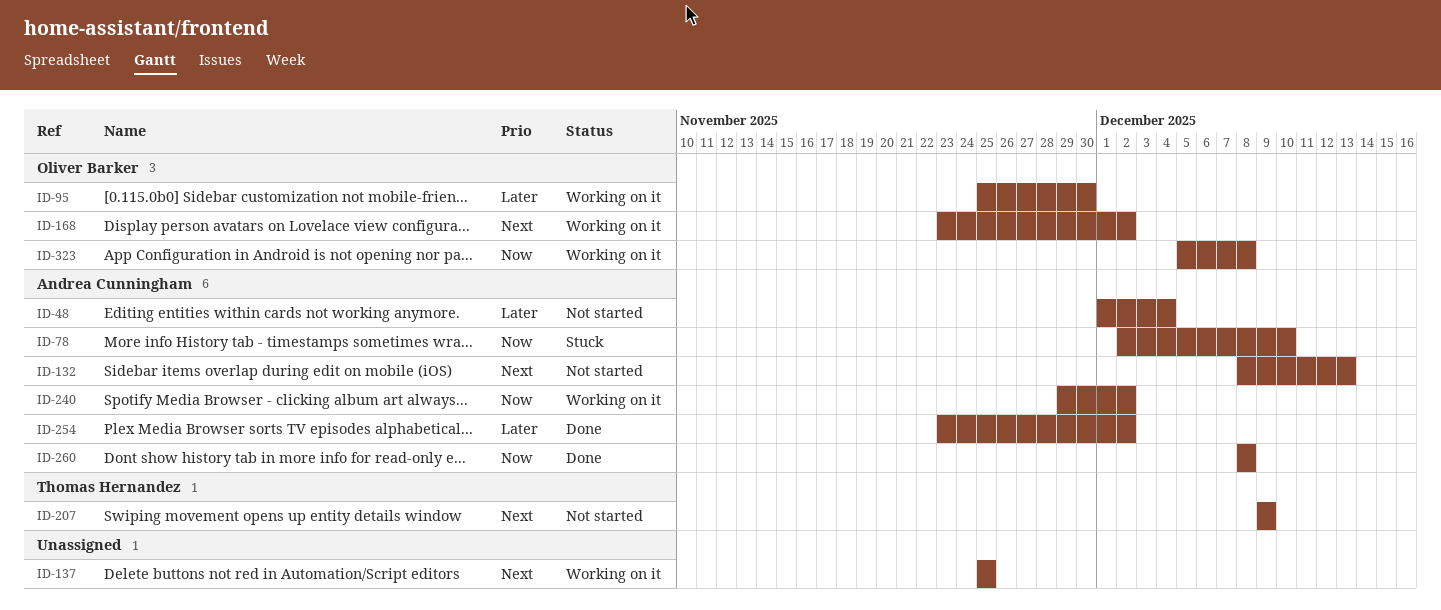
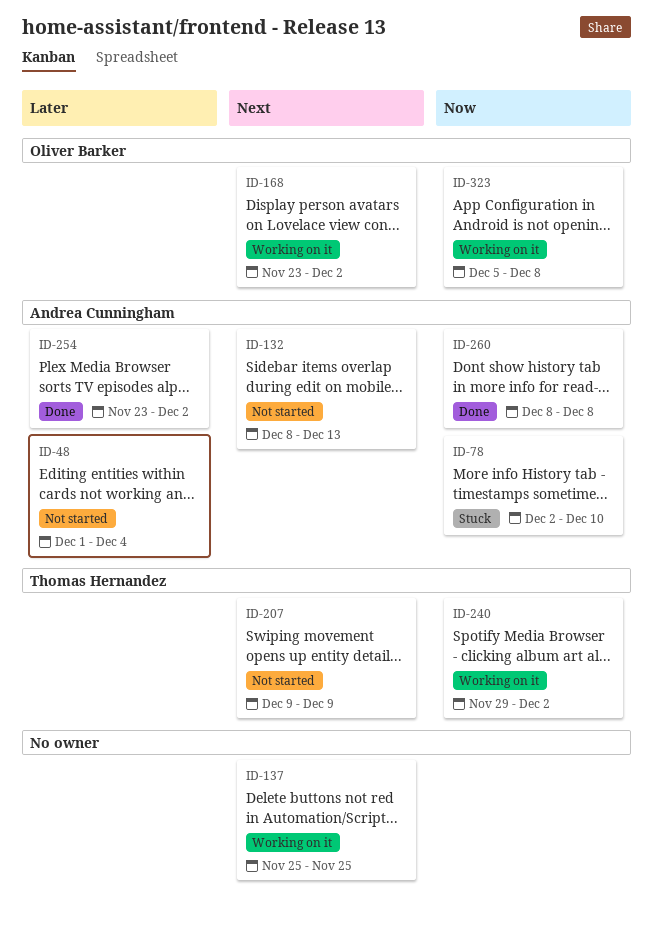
ID-95: present -> none
ID-240, owner: Andrea Cunningham -> Thomas Hernandez

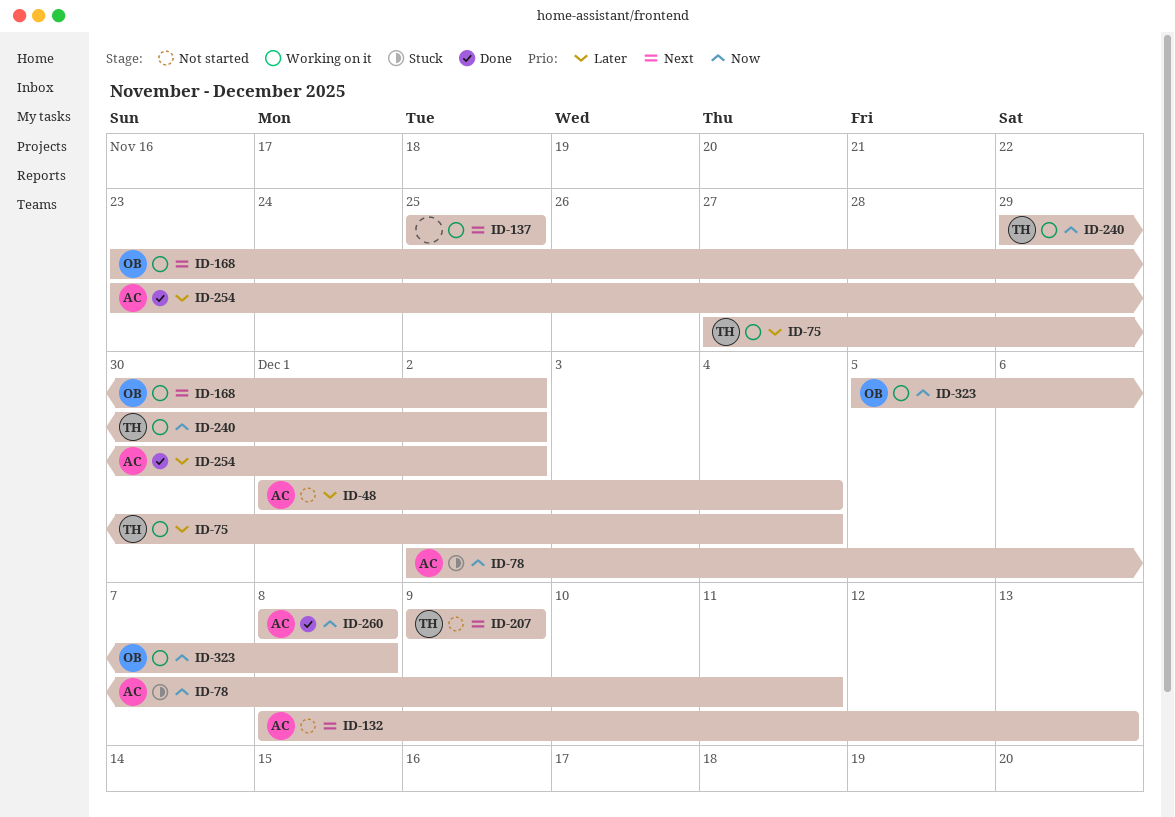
ID-75: none -> present
ID-78, due: Dec 10 -> Dec 11

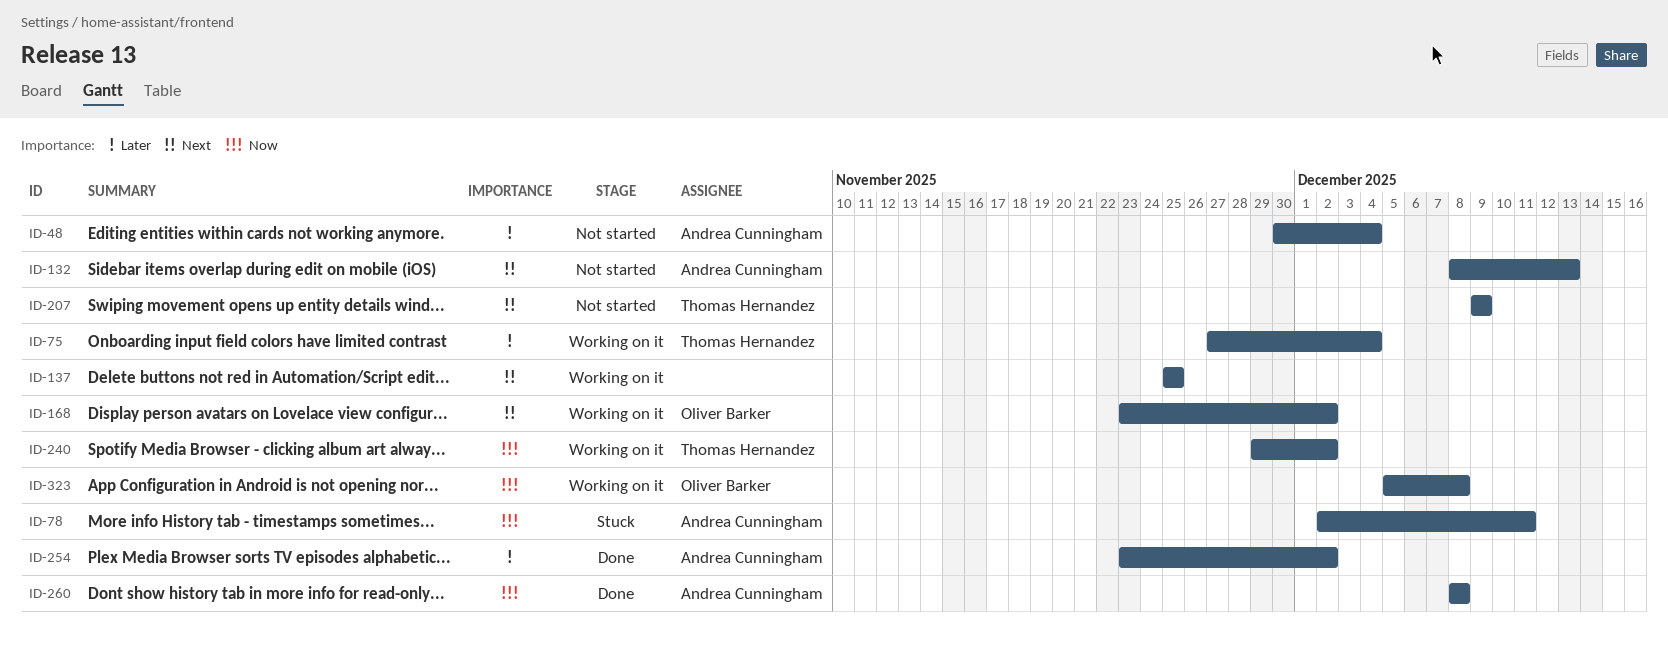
ID-48, start: Dec 1 -> Nov 30

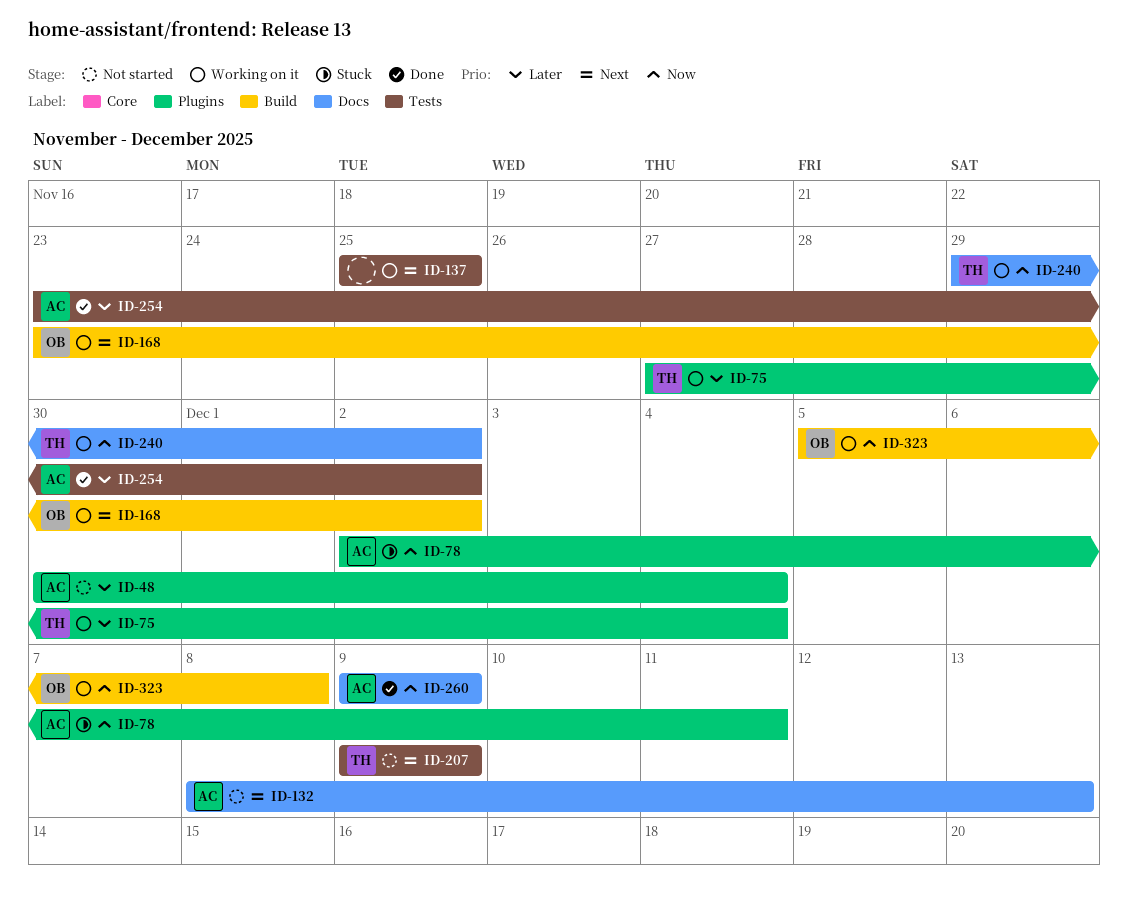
ID-260, start: Dec 8 -> Dec 9
ID-260, due: Dec 8 -> Dec 9

